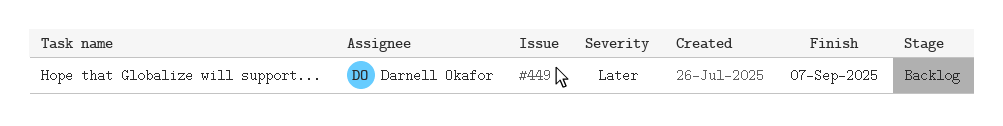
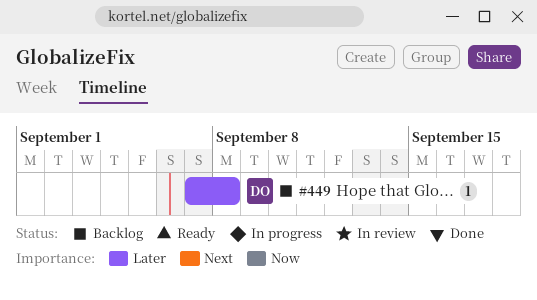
#449, due: Sep 7 -> Sep 8

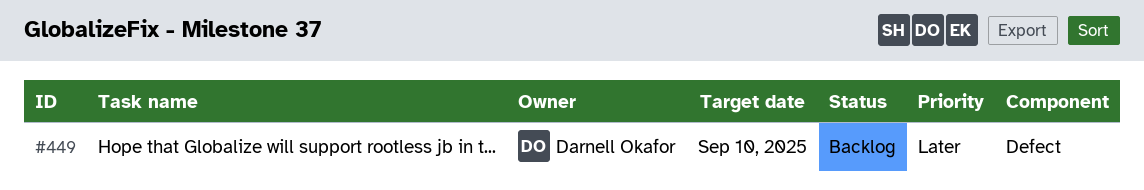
#449, due: Sep 8 -> Sep 10

